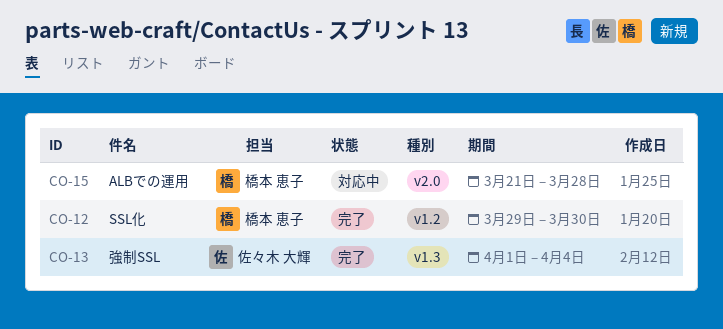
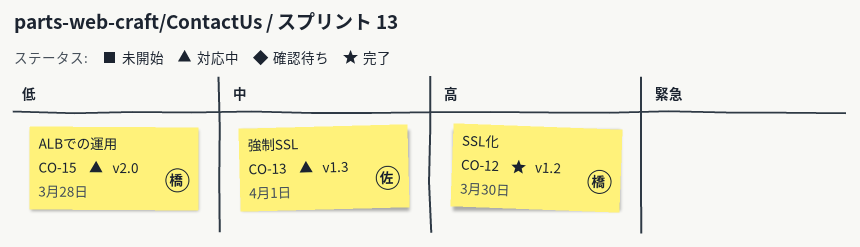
CO-13, status: 完了 -> 対応中
CO-13, due: Apr 4 -> Apr 1

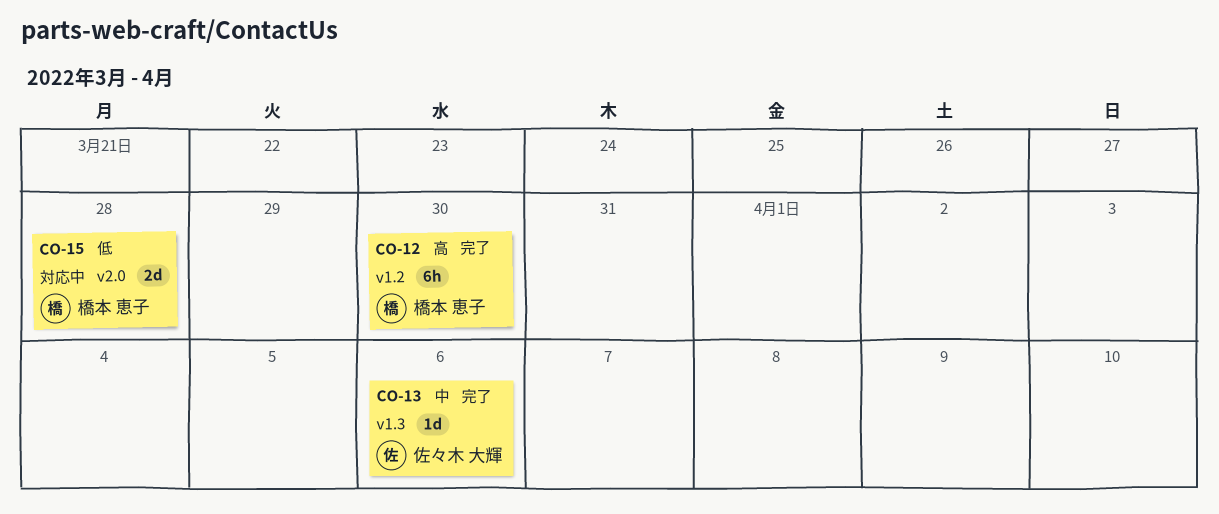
CO-13, status: 対応中 -> 完了
CO-13, due: Apr 1 -> Apr 6

